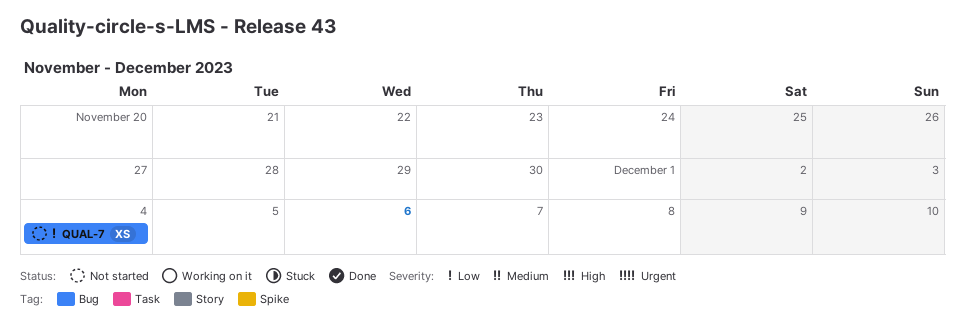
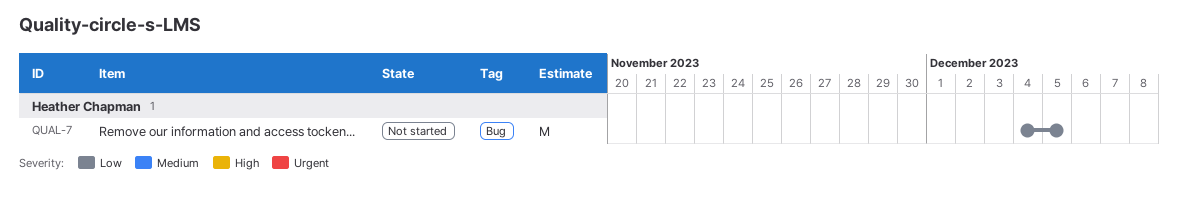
QUAL-7, estimate: XS -> M
QUAL-7, due: Dec 4 -> Dec 5

